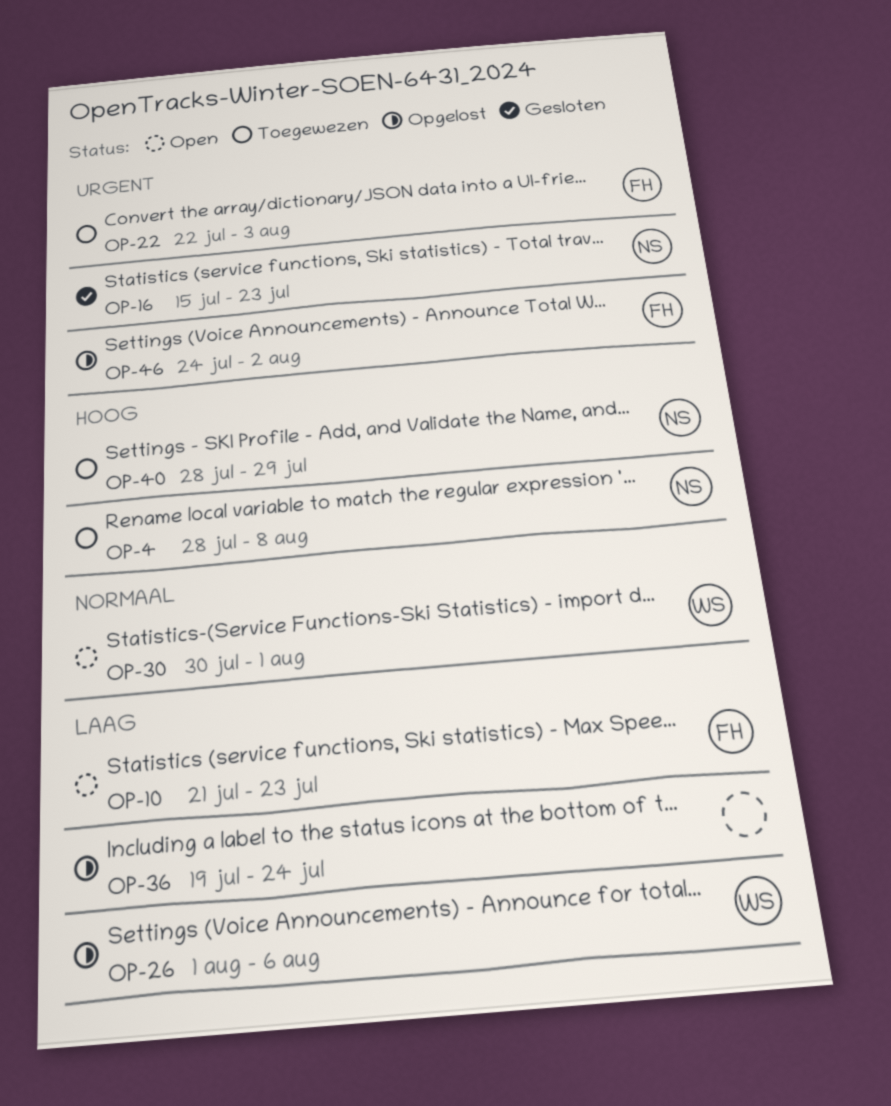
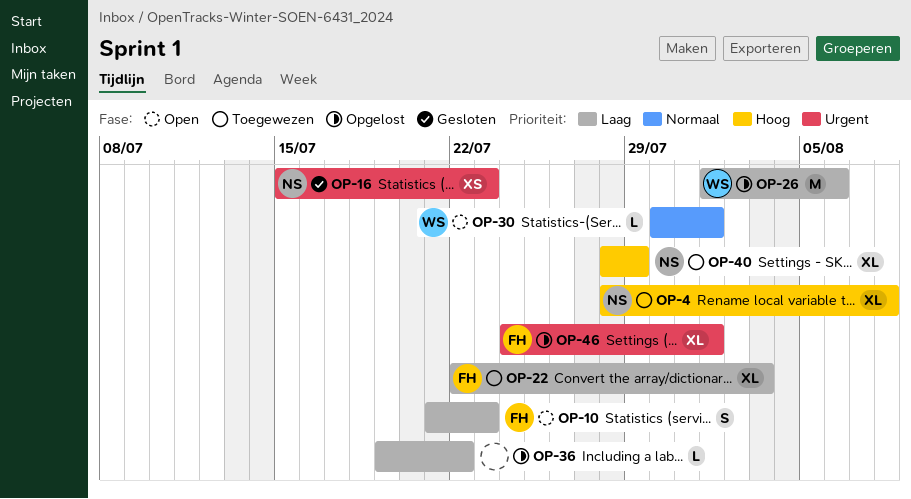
OP-22, priority: Urgent -> Laag
OP-36, due: Jul 24 -> Jul 22
OP-46, due: Aug 2 -> Aug 1

